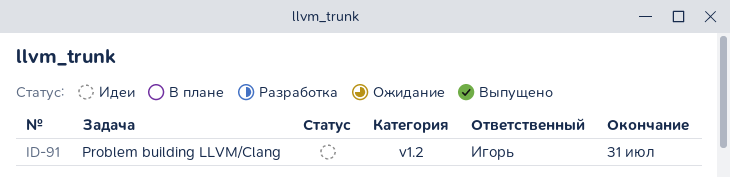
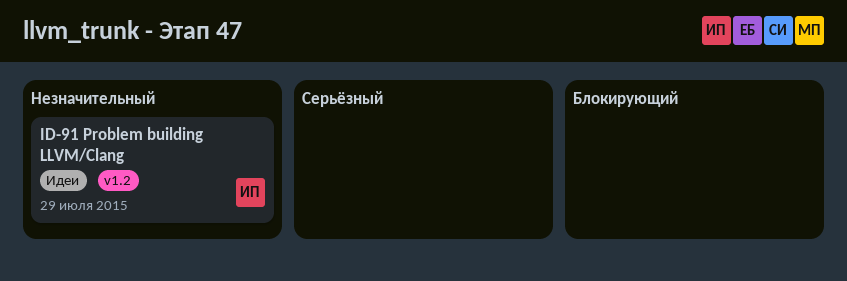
ID-91, due: Jul 31 -> Jul 29

